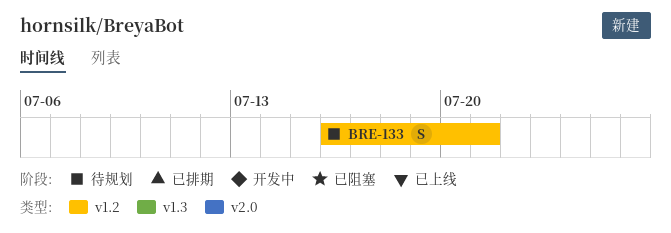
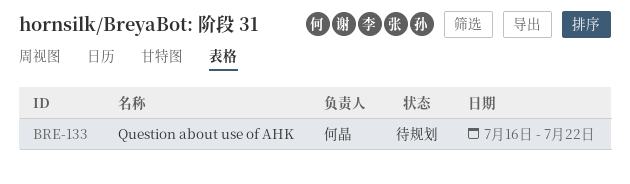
BRE-133, due: Jul 21 -> Jul 22

